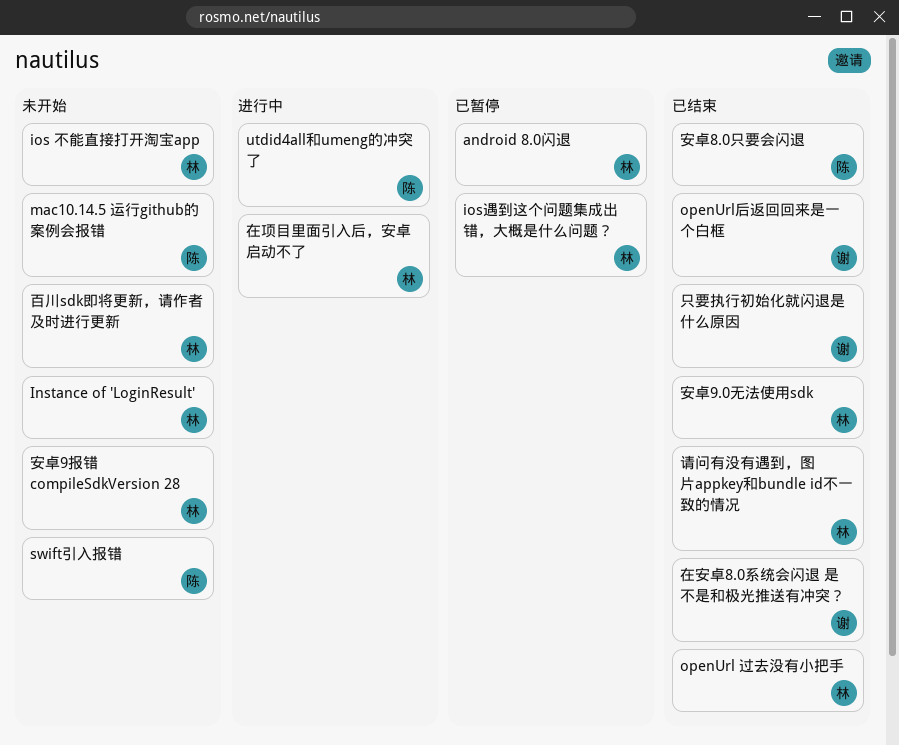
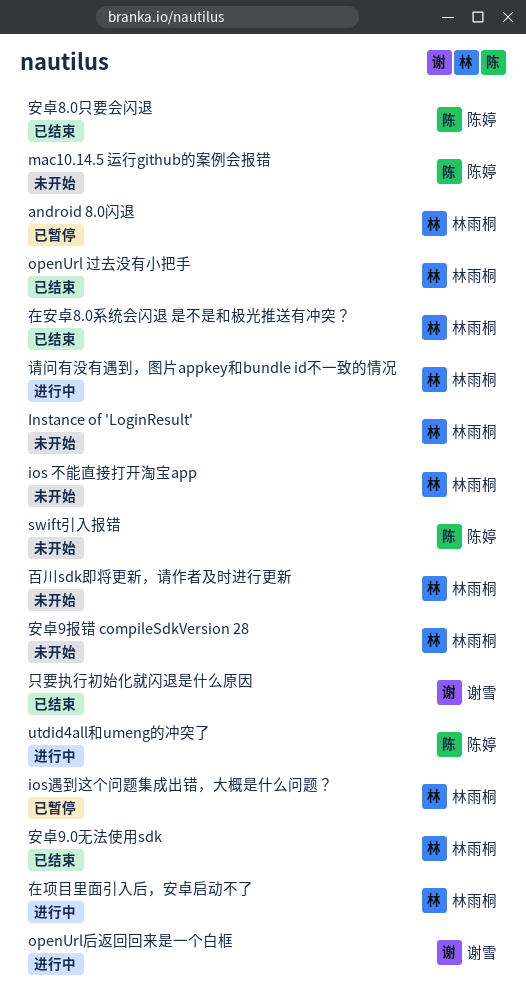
openUrl后返回回来是一个白框, status: 已结束 -> 进行中
在安卓8.0系统会闪退 是不是和极光推送有冲突？, owner: 谢雪 -> 林雨桐
请问有没有遇到，图片appkey和bundle id不一致的情况, status: 已结束 -> 进行中

